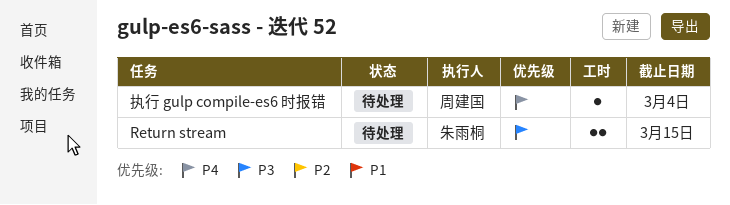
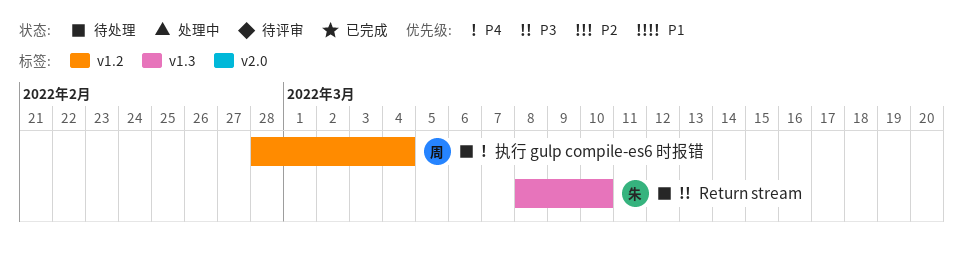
Return stream, due: Mar 15 -> Mar 10

